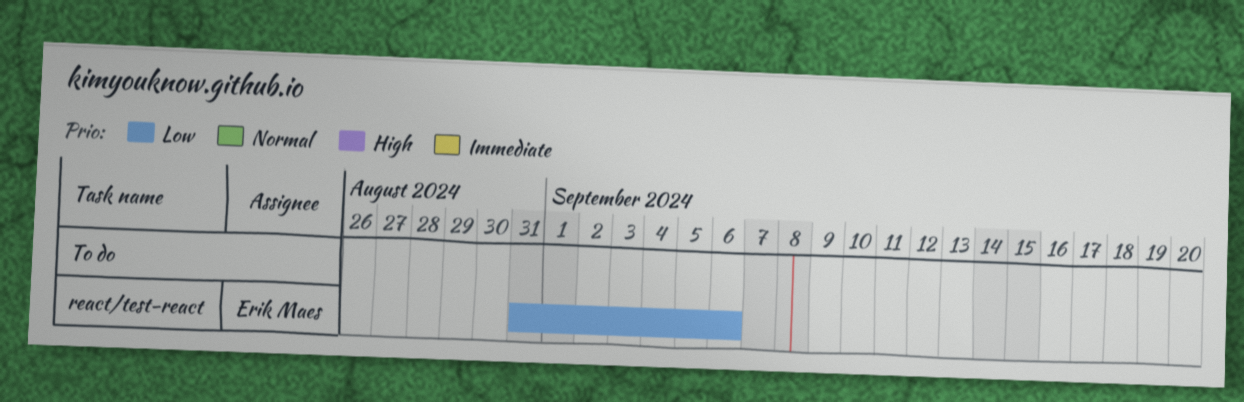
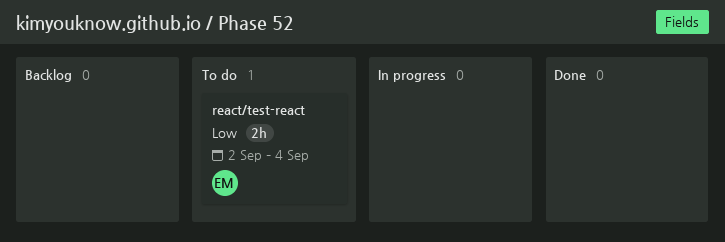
react/test-react, start: Aug 31 -> Sep 2
react/test-react, due: Sep 6 -> Sep 4

